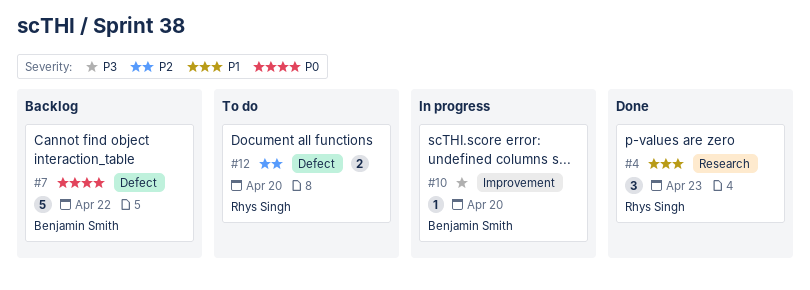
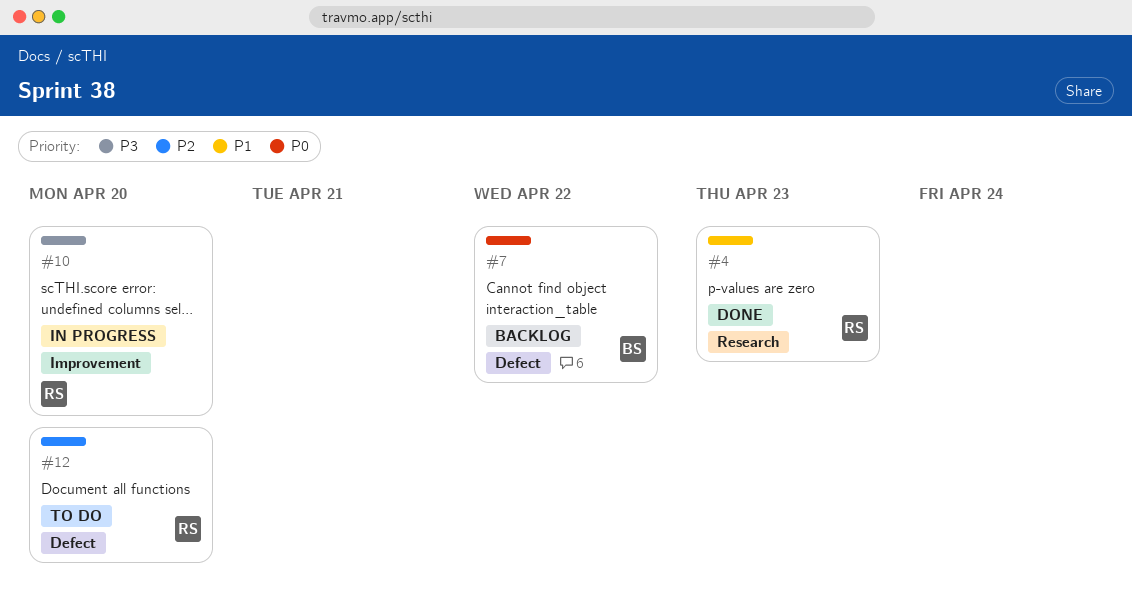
#10, owner: Benjamin Smith -> Rhys Singh

